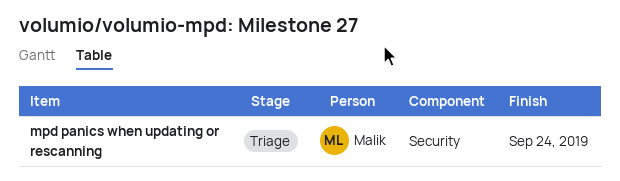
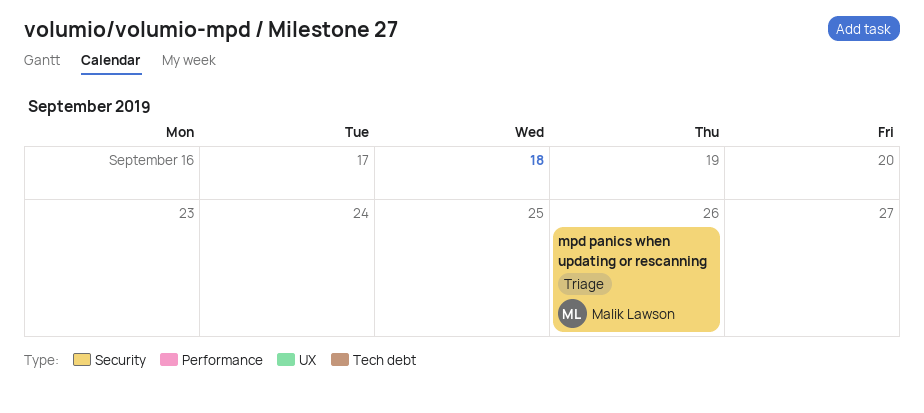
mpd panics when updating or rescanning, due: Sep 24 -> Sep 26

